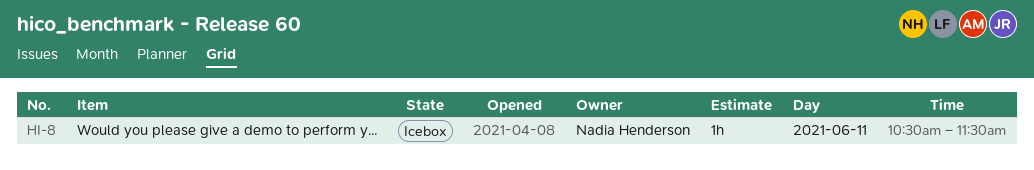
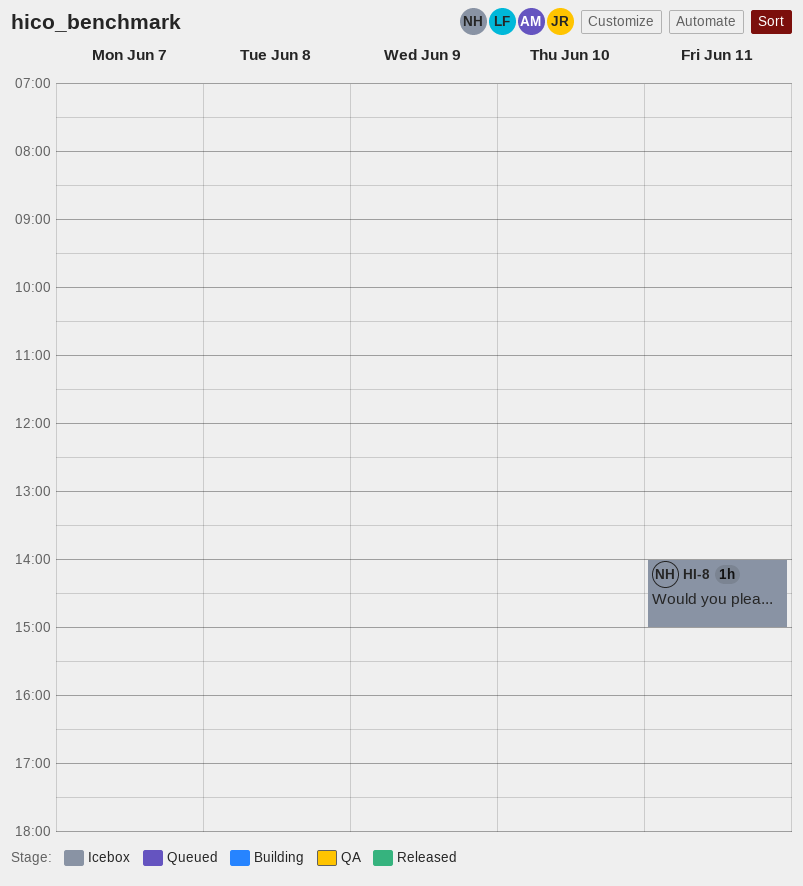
HI-8, begins: 10:30 -> 14:00
HI-8, ends: 11:30 -> 15:00

